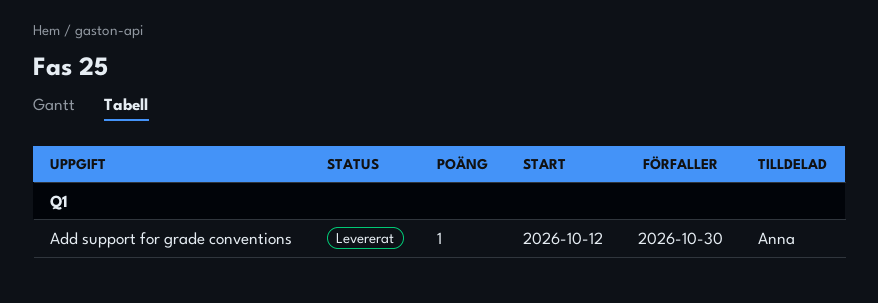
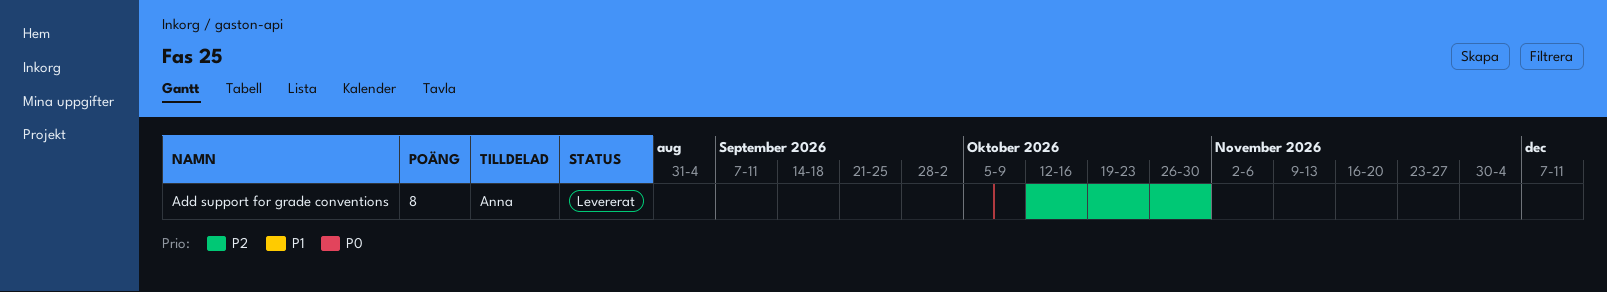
Add support for grade conventions, estimate: 1 -> 8

